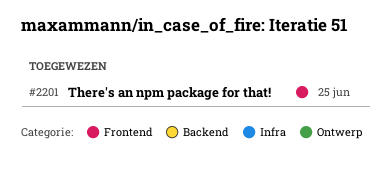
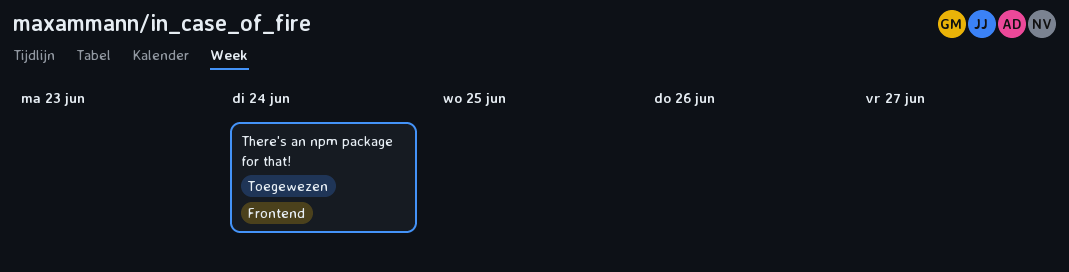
There's an npm package for that!, due: Jun 25 -> Jun 24

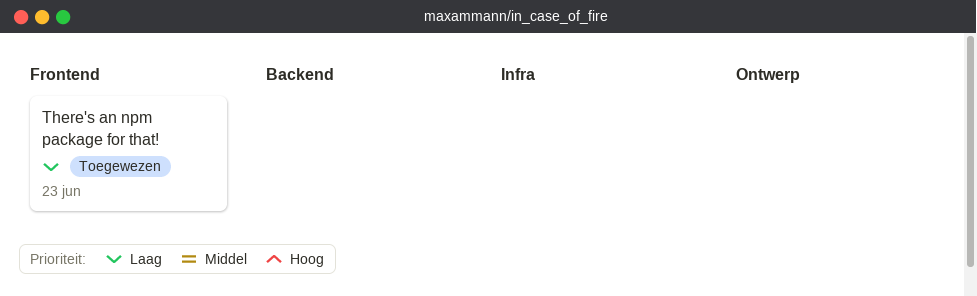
There's an npm package for that!, due: Jun 24 -> Jun 23

